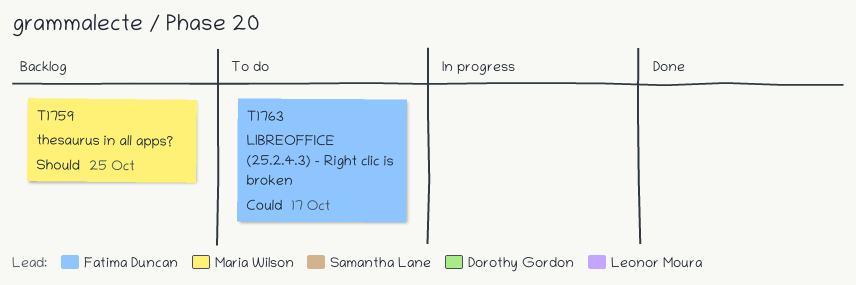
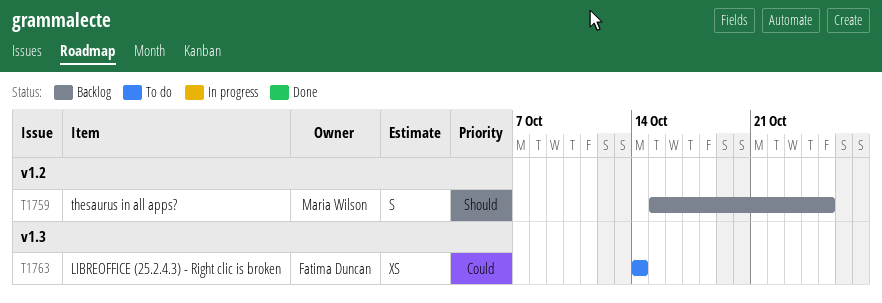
T1763, due: Oct 17 -> Oct 14

